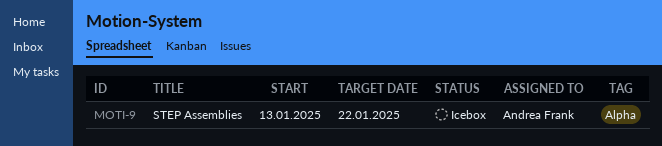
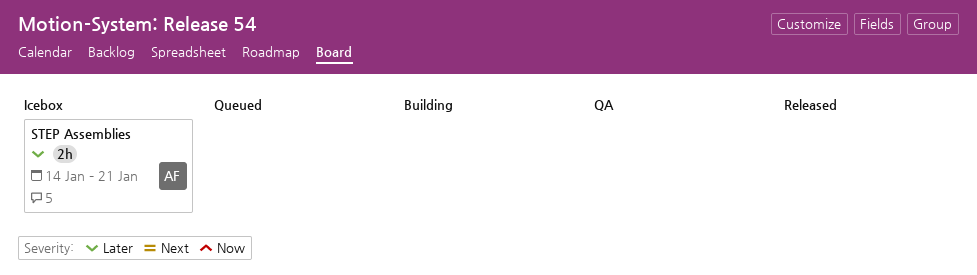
STEP Assemblies, start: Jan 13 -> Jan 14
STEP Assemblies, due: Jan 22 -> Jan 21

